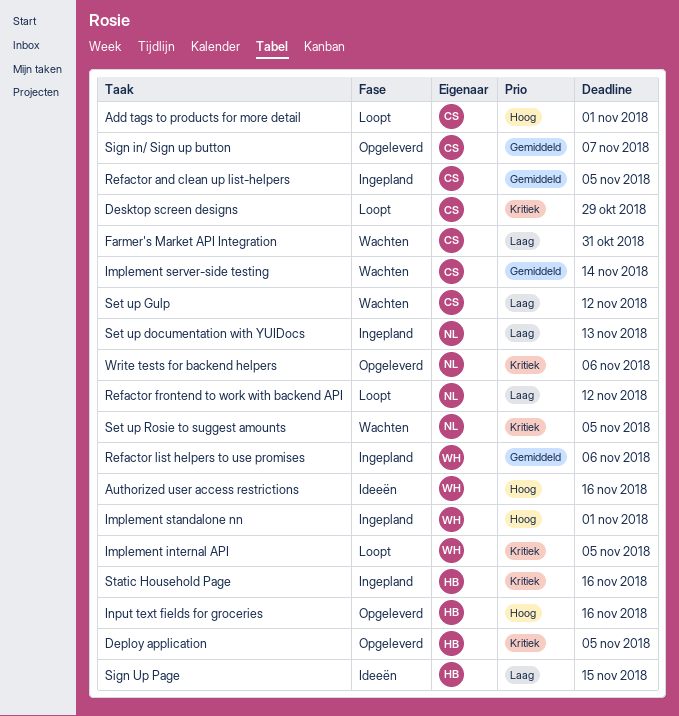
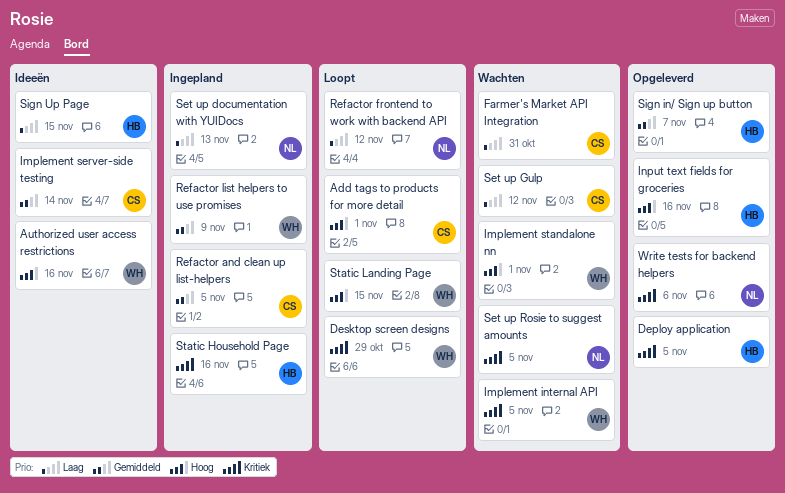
Desktop screen designs, owner: CS -> WH
Implement internal API, status: Loopt -> Wachten
Implement server-side testing, status: Wachten -> Ideeën
Implement standalone nn, status: Ingepland -> Wachten
Refactor list helpers to use promises, due: Nov 6 -> Nov 9
Sign in/ Sign up button, owner: CS -> HB
Static Landing Page: none -> present

